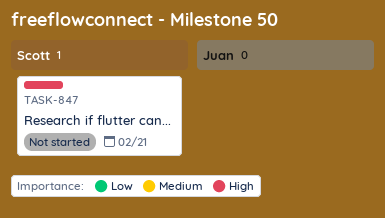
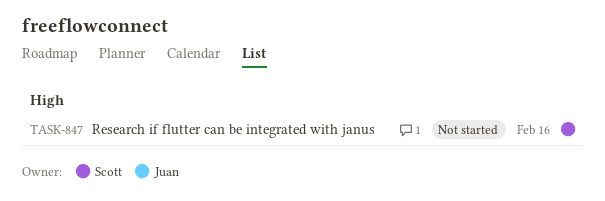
TASK-847, due: Feb 21 -> Feb 16

